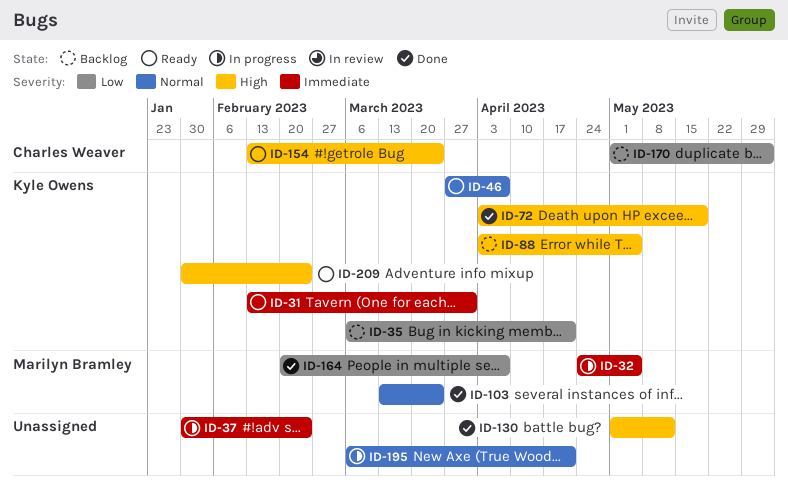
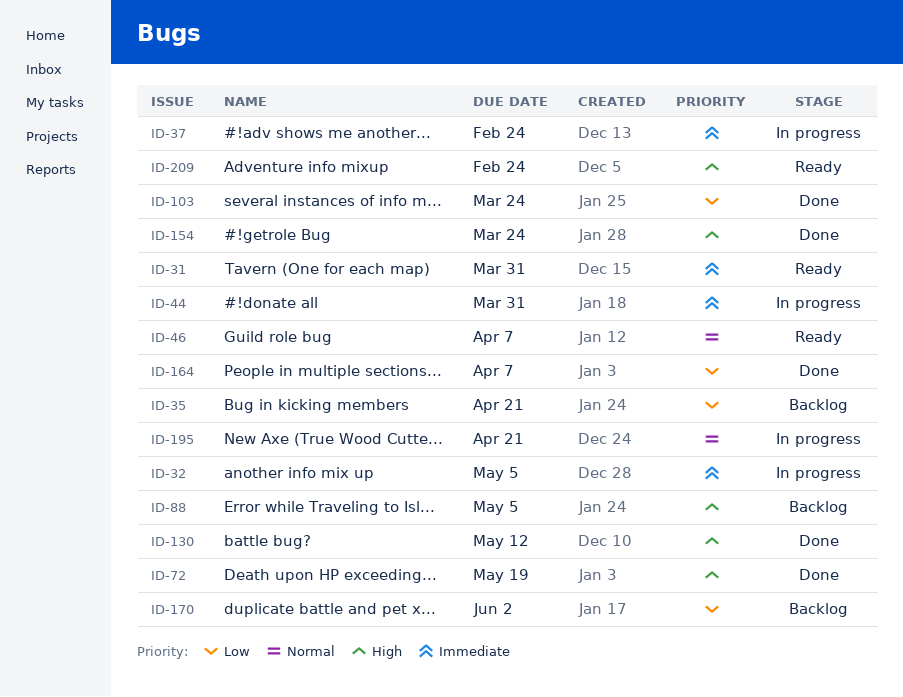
ID-44: none -> present
ID-103, priority: Normal -> Low
ID-154, status: Ready -> Done

